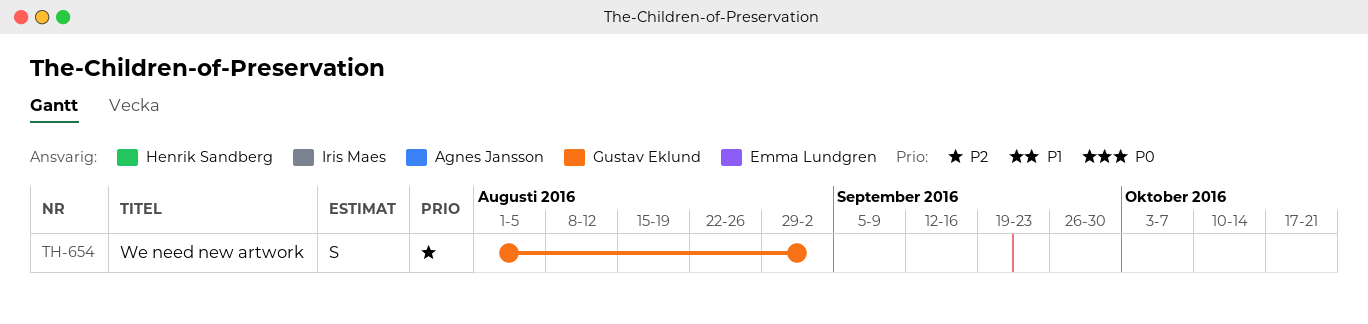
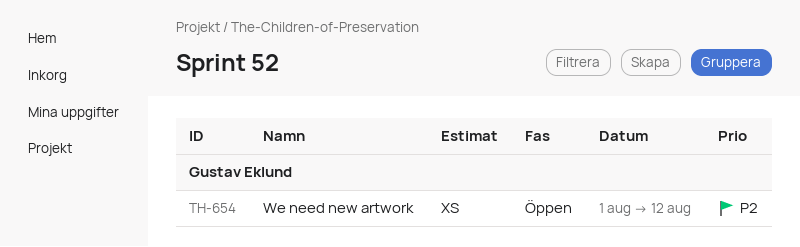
TH-654, estimate: S -> XS
TH-654, due: Sep 2 -> Aug 12

